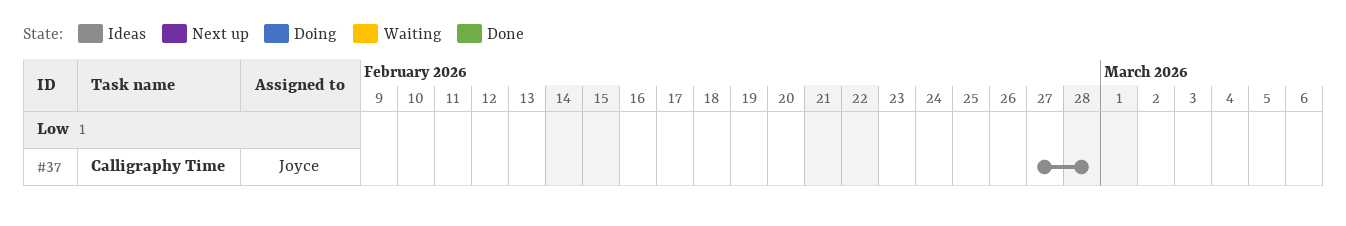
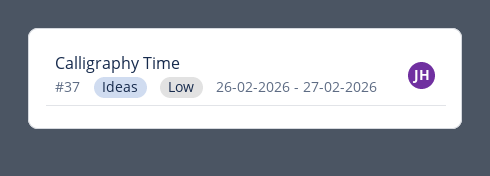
#37, start: Feb 27 -> Feb 26
#37, due: Feb 28 -> Feb 27

